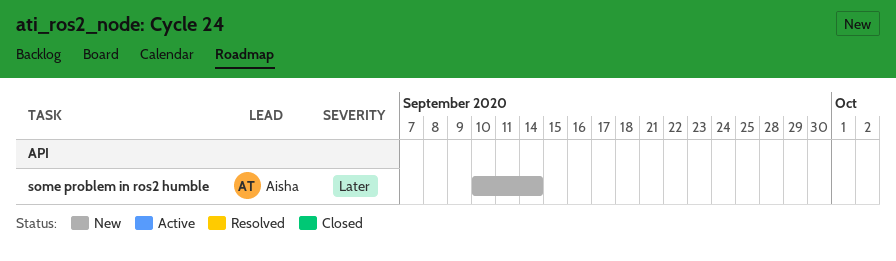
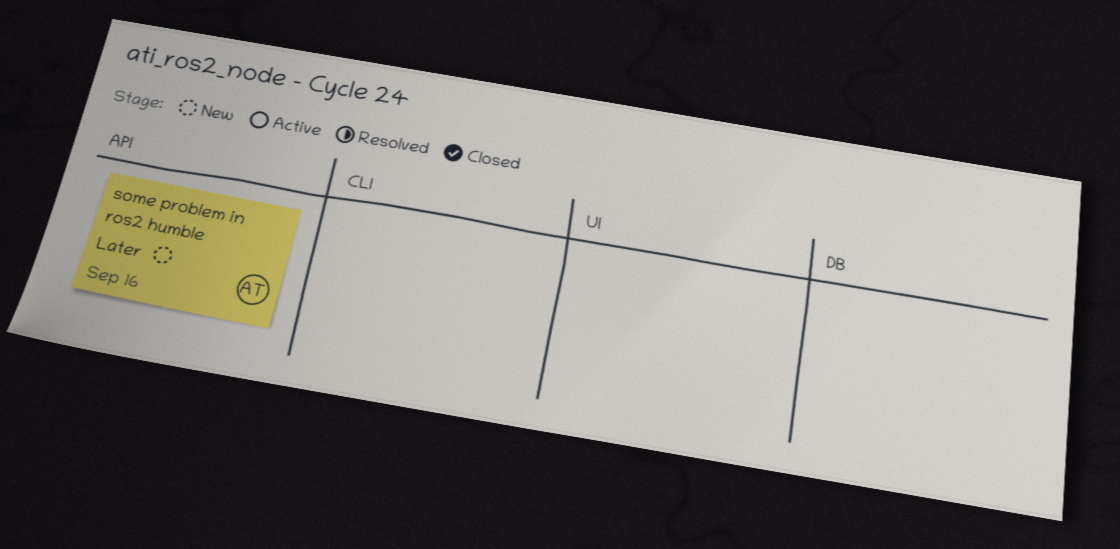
some problem in ros2 humble, due: Sep 14 -> Sep 16

